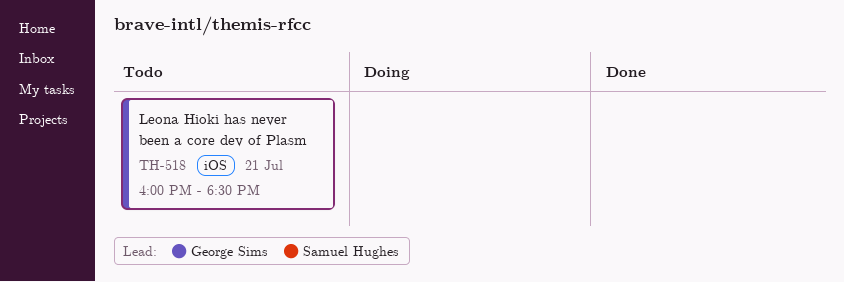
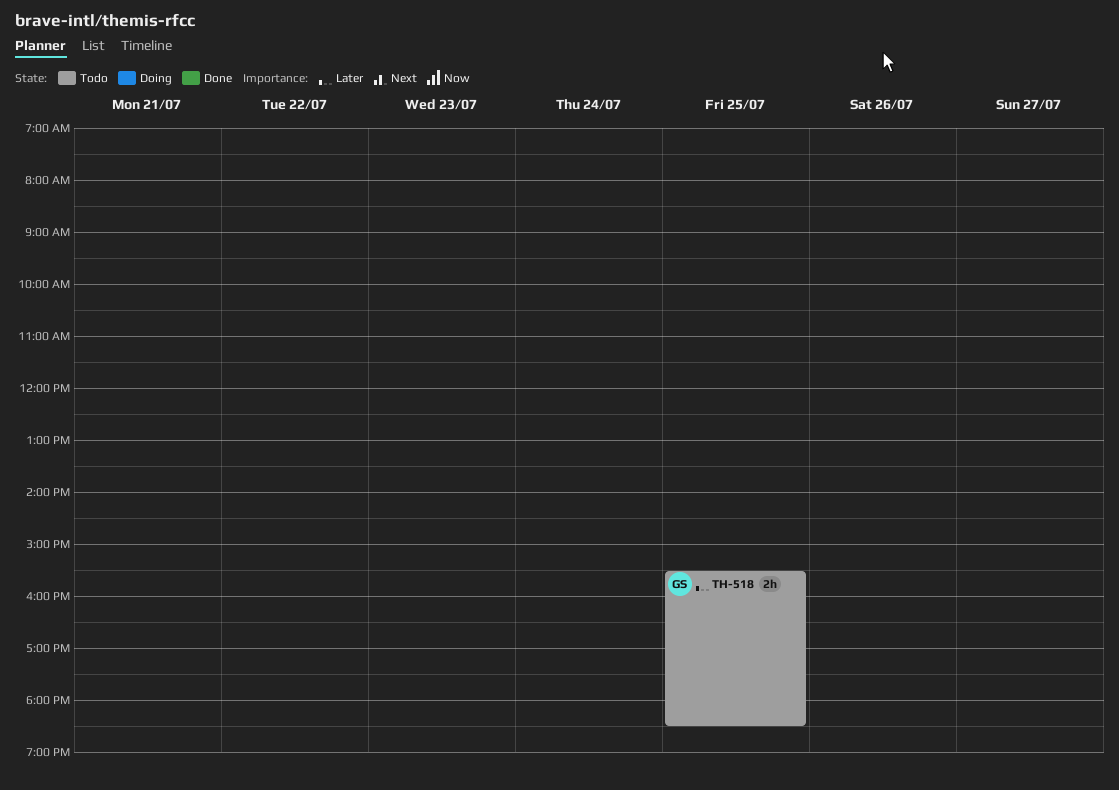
TH-518, day: Jul 21 -> Jul 25
TH-518, begins: 16:00 -> 15:30

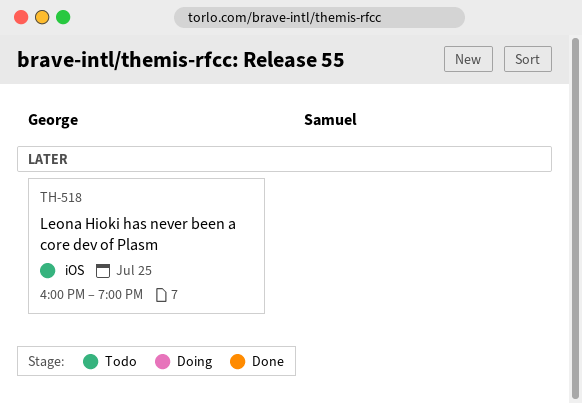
TH-518, begins: 15:30 -> 16:00
TH-518, ends: 18:30 -> 19:00

